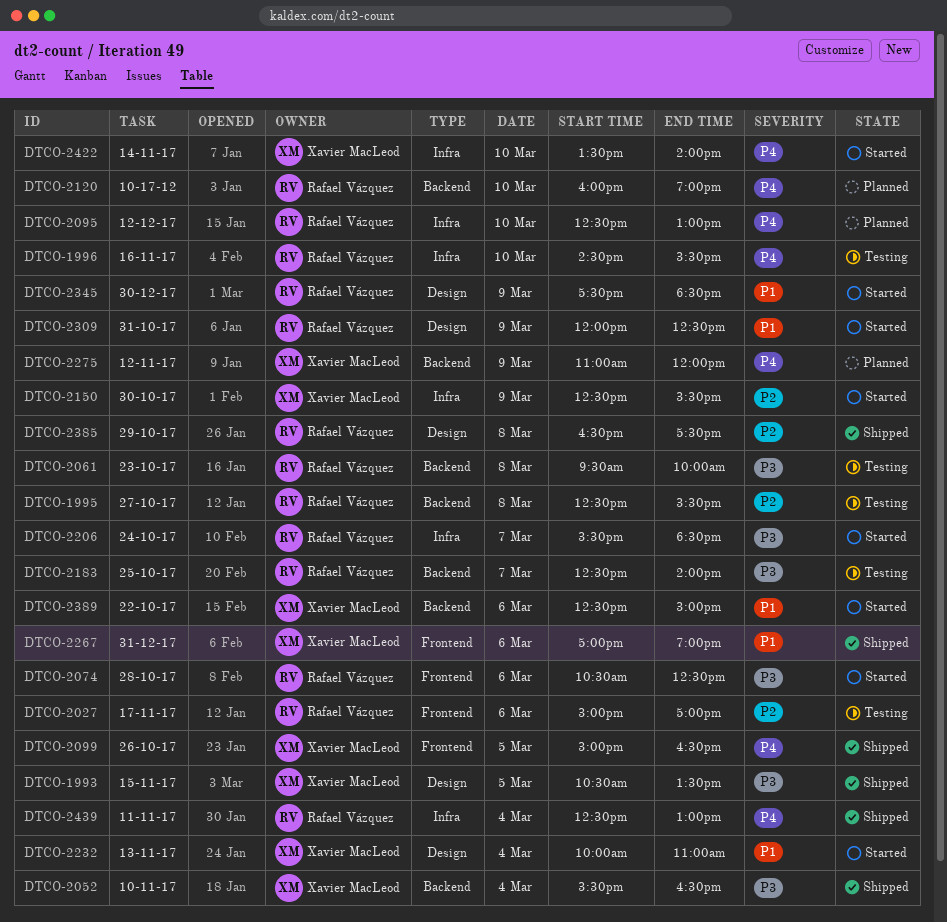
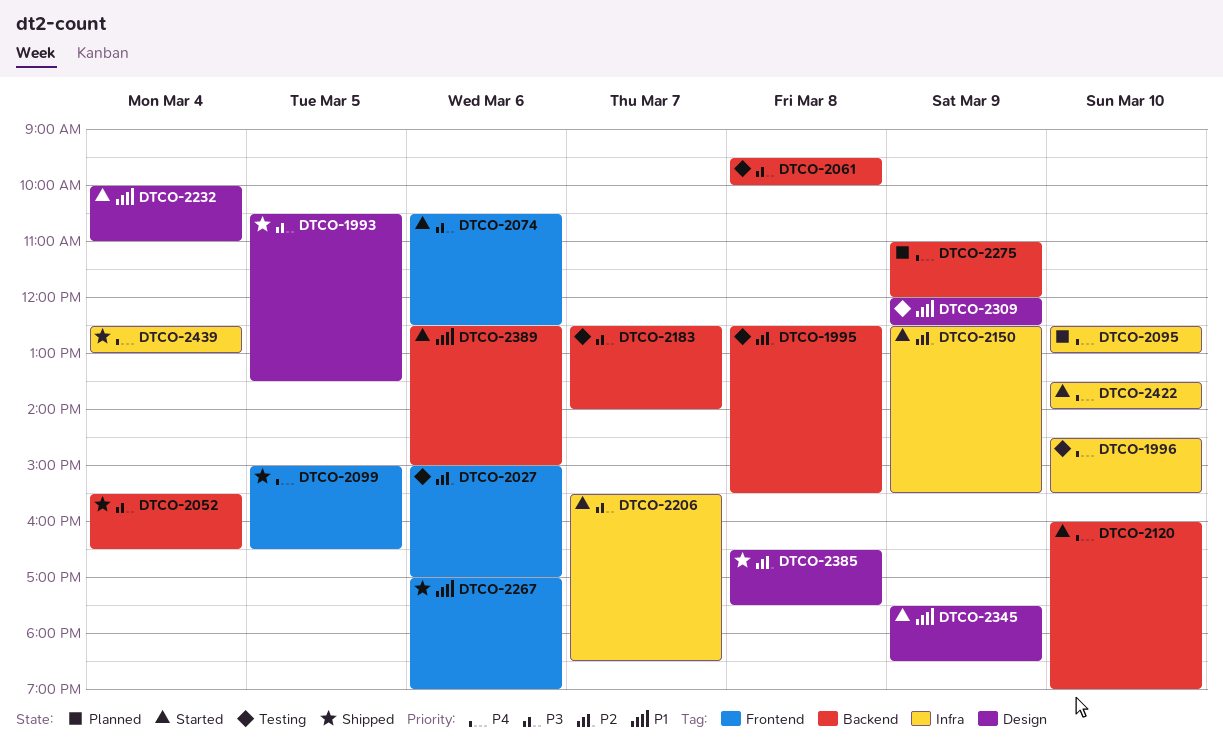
DTCO-2120, status: Planned -> Started
DTCO-2309, status: Started -> Testing

